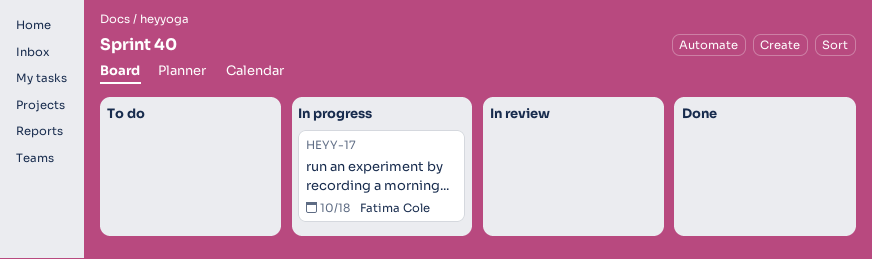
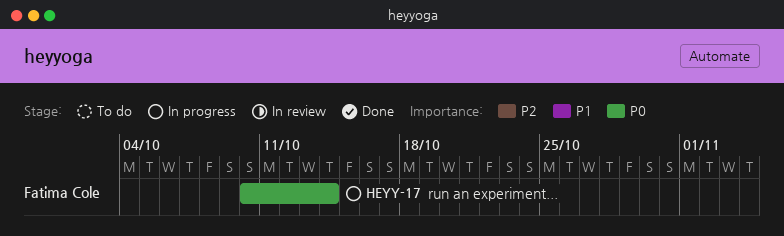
HEYY-17, due: Oct 18 -> Oct 14

